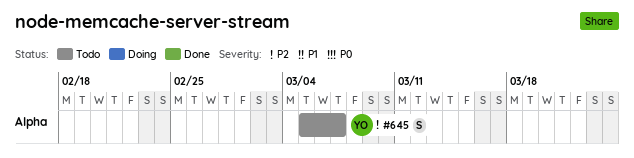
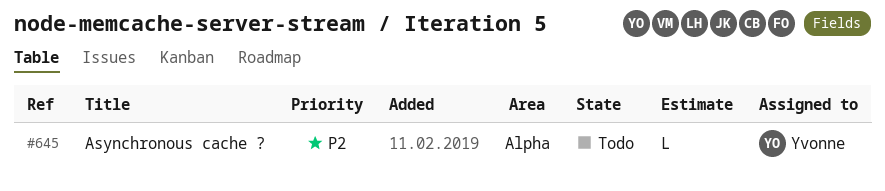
#645, estimate: S -> L

